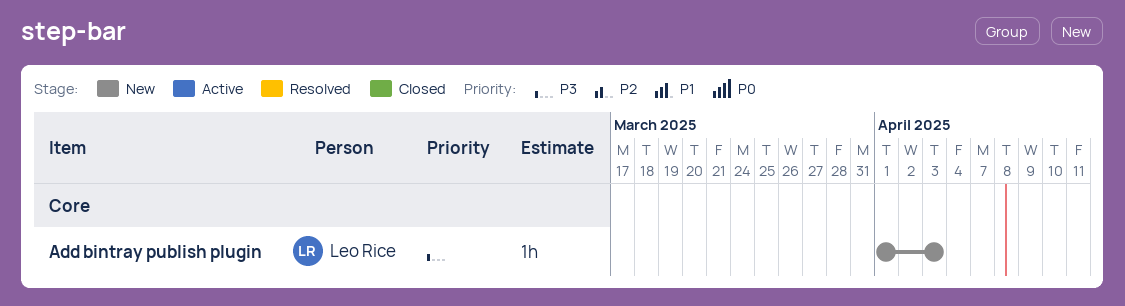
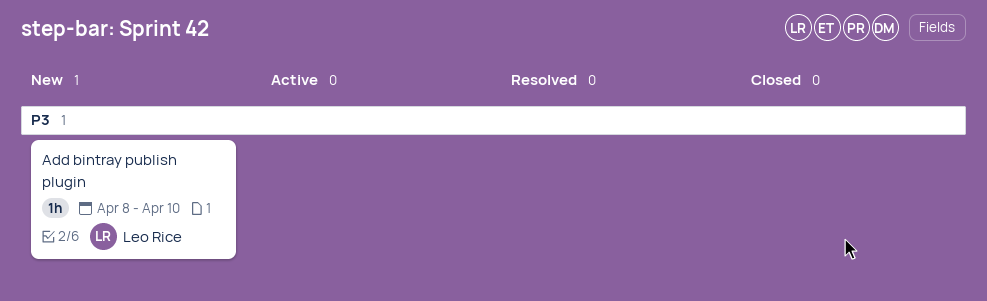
Add bintray publish plugin, start: Apr 1 -> Apr 8
Add bintray publish plugin, due: Apr 3 -> Apr 10

